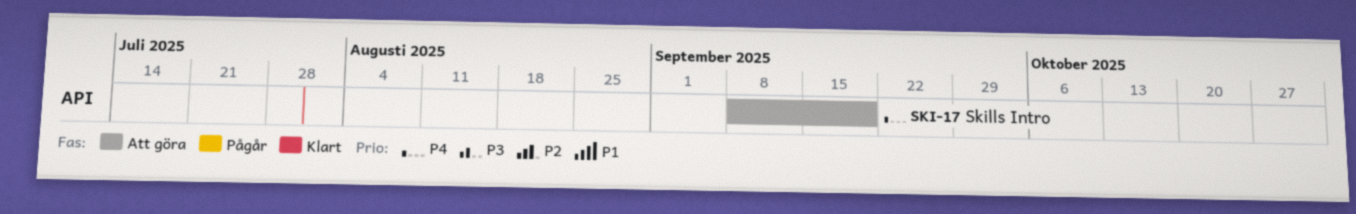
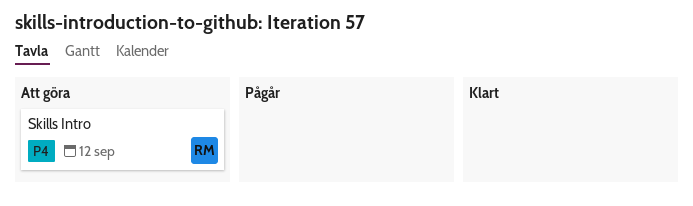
Skills Intro, due: Sep 19 -> Sep 12

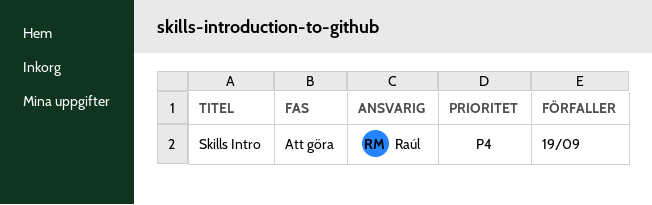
Skills Intro, due: Sep 12 -> Sep 19

